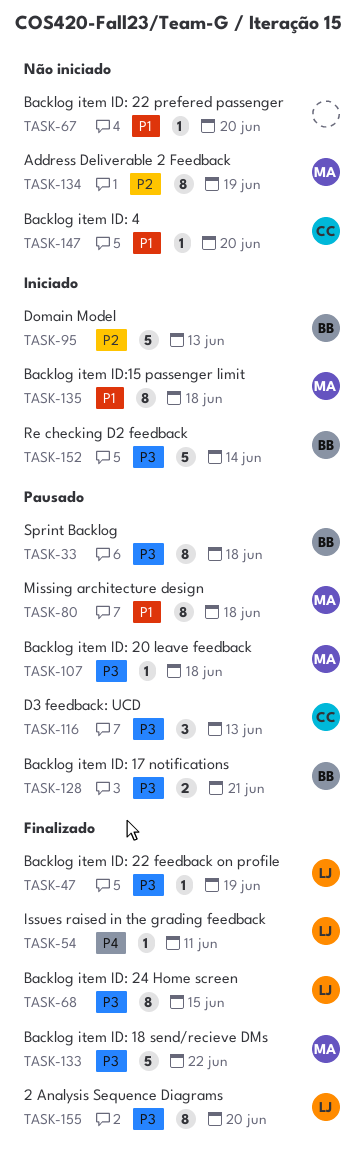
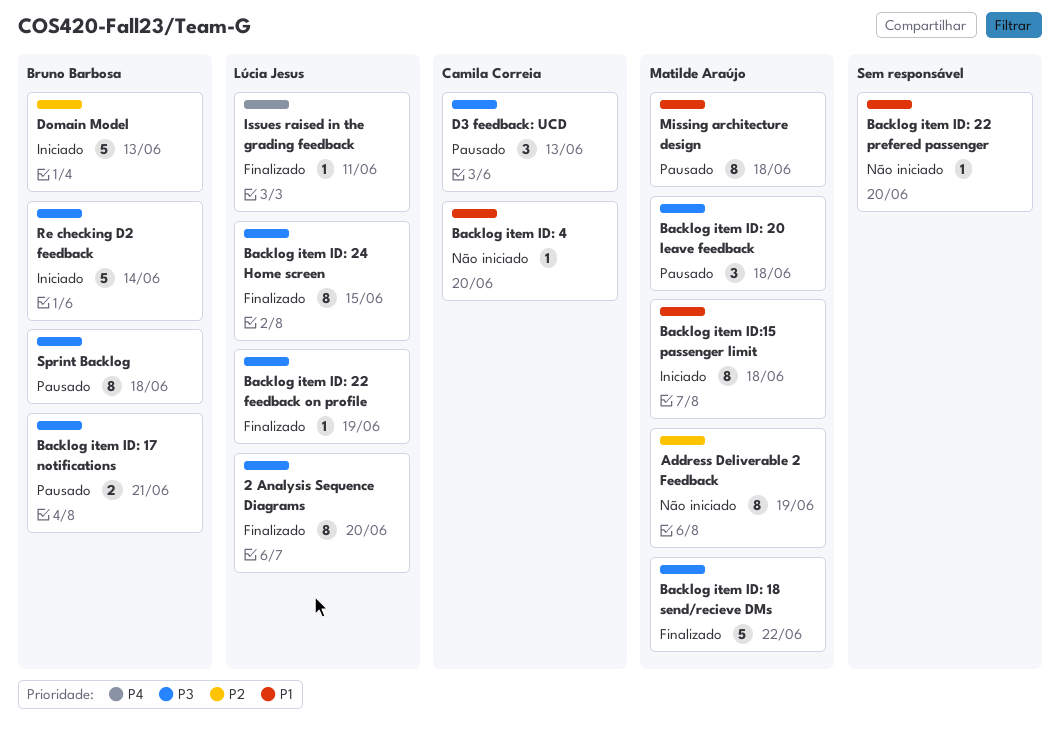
Backlog item ID: 20 leave feedback, estimate: 1 -> 3

